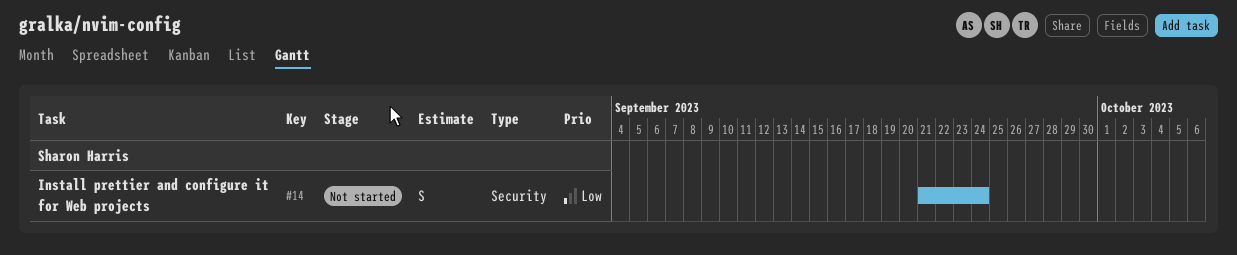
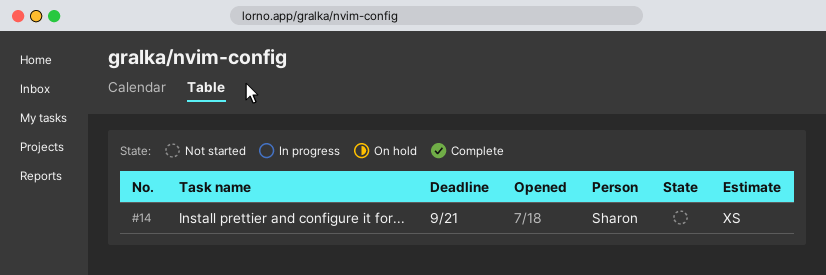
#14, estimate: S -> XS
#14, due: Sep 24 -> Sep 21

